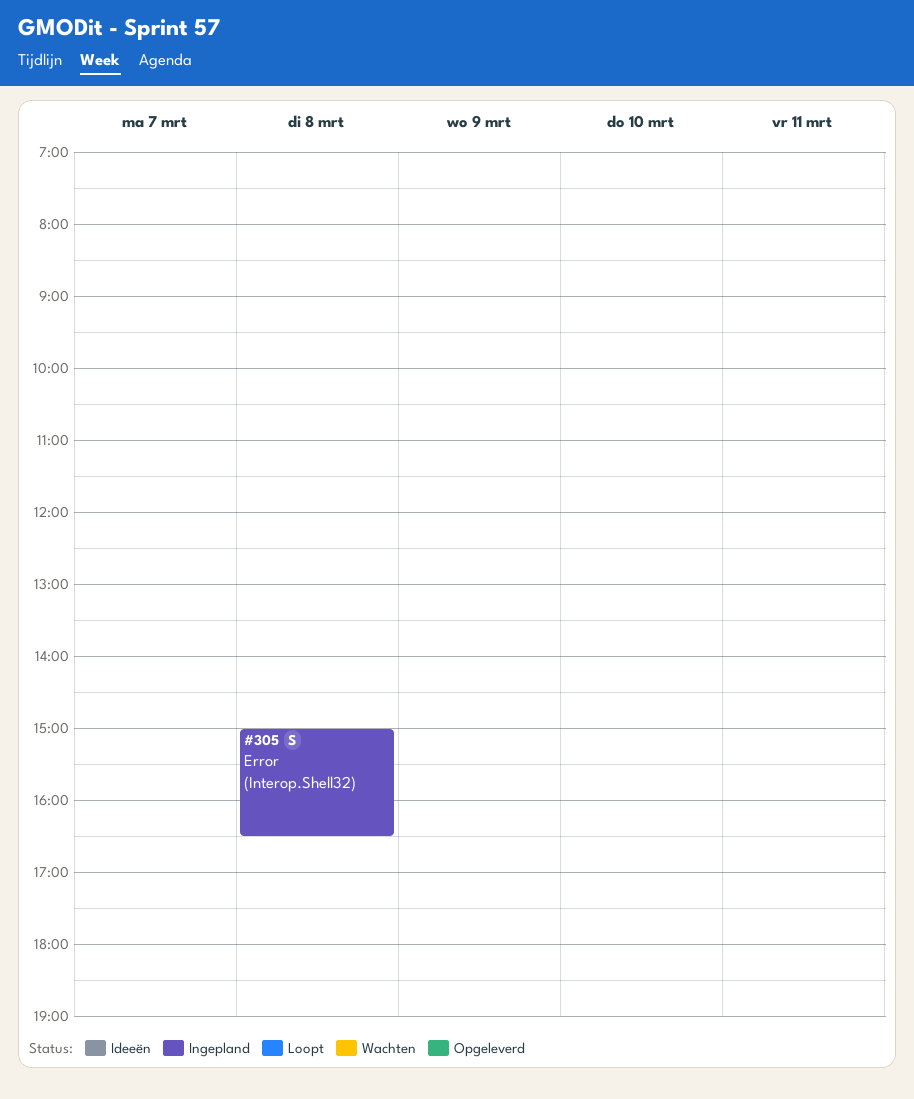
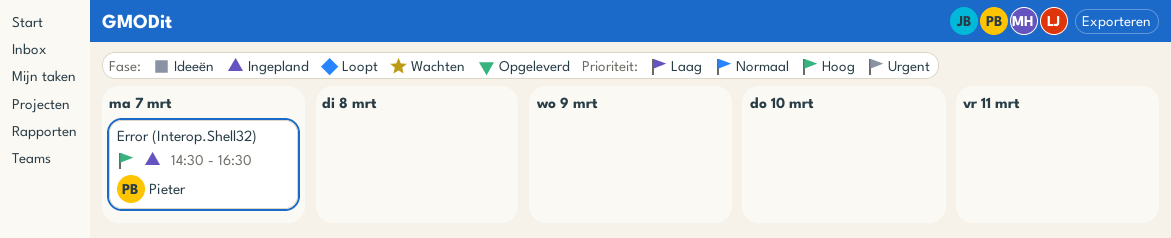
Error (Interop.Shell32), day: Mar 8 -> Mar 7
Error (Interop.Shell32), begins: 15:00 -> 14:30

